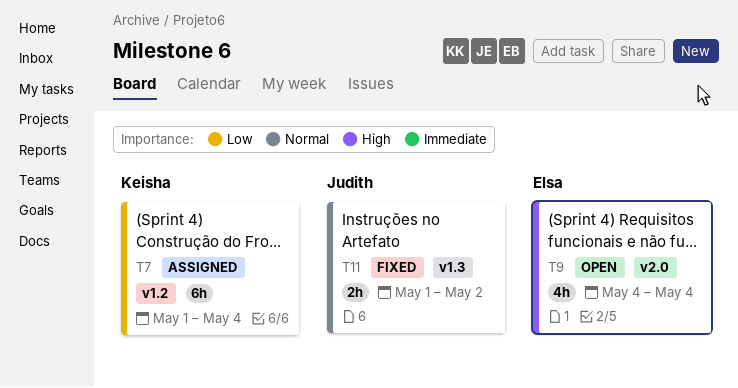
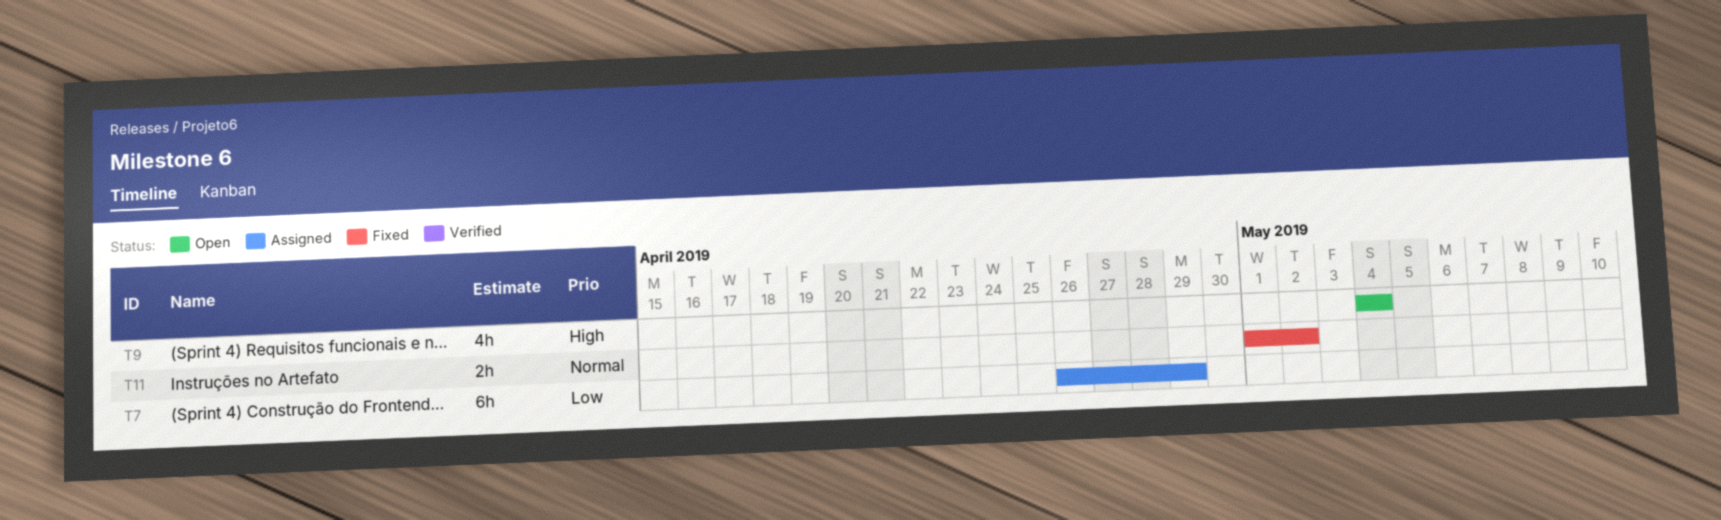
T7, start: May 1 -> Apr 26
T7, due: May 4 -> Apr 29

